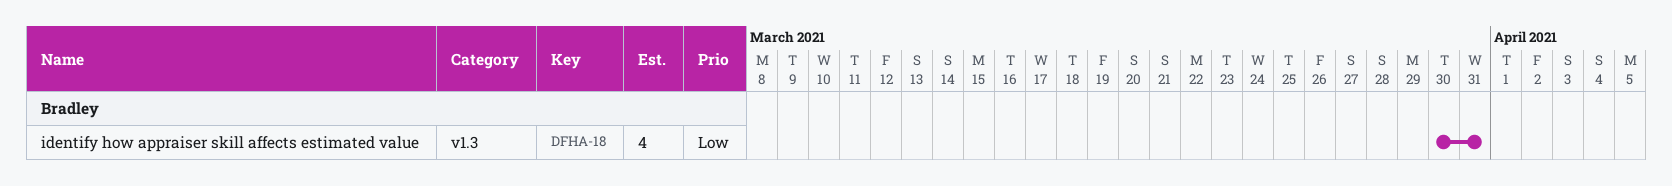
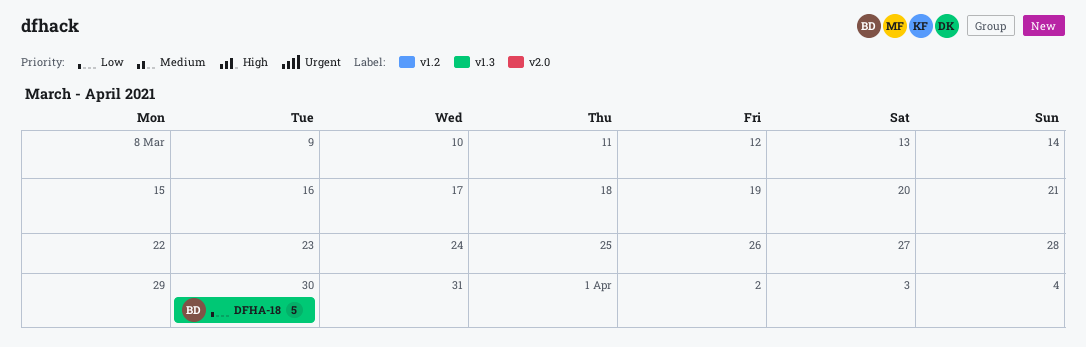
DFHA-18, estimate: 4 -> 5
DFHA-18, due: Mar 31 -> Mar 30

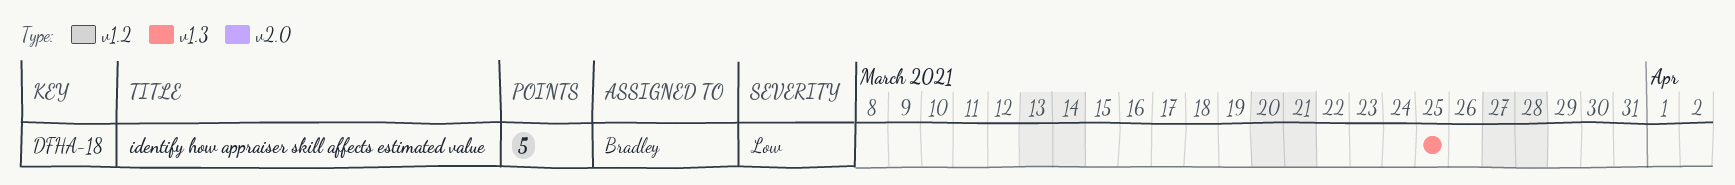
DFHA-18, start: Mar 30 -> Mar 25
DFHA-18, due: Mar 30 -> Mar 25

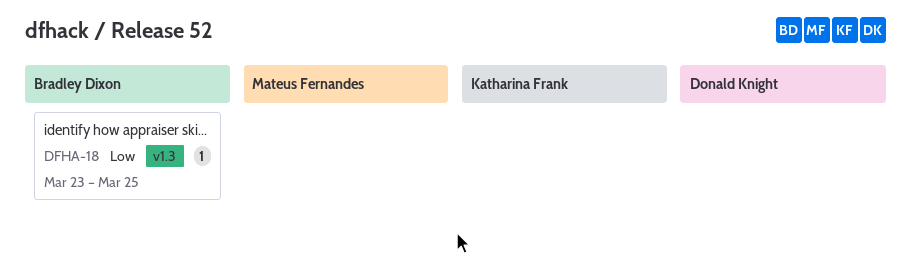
DFHA-18, estimate: 5 -> 1
DFHA-18, start: Mar 25 -> Mar 23

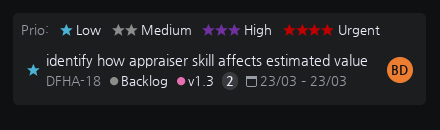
DFHA-18, estimate: 1 -> 2
DFHA-18, due: Mar 25 -> Mar 23

